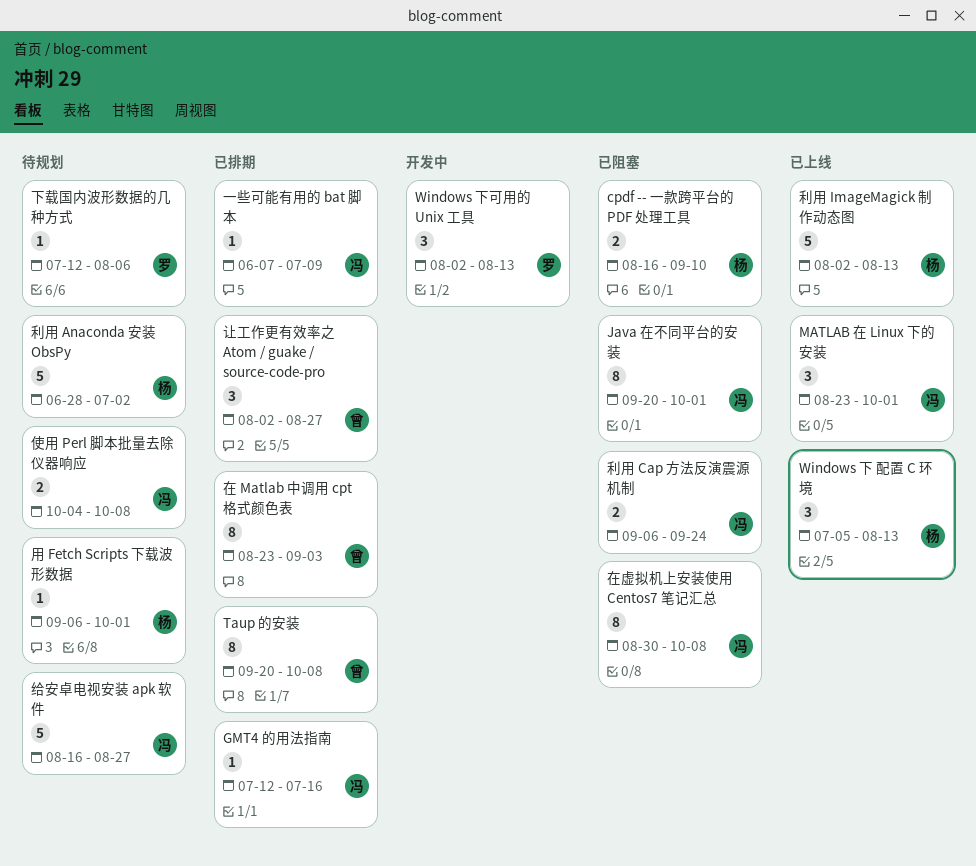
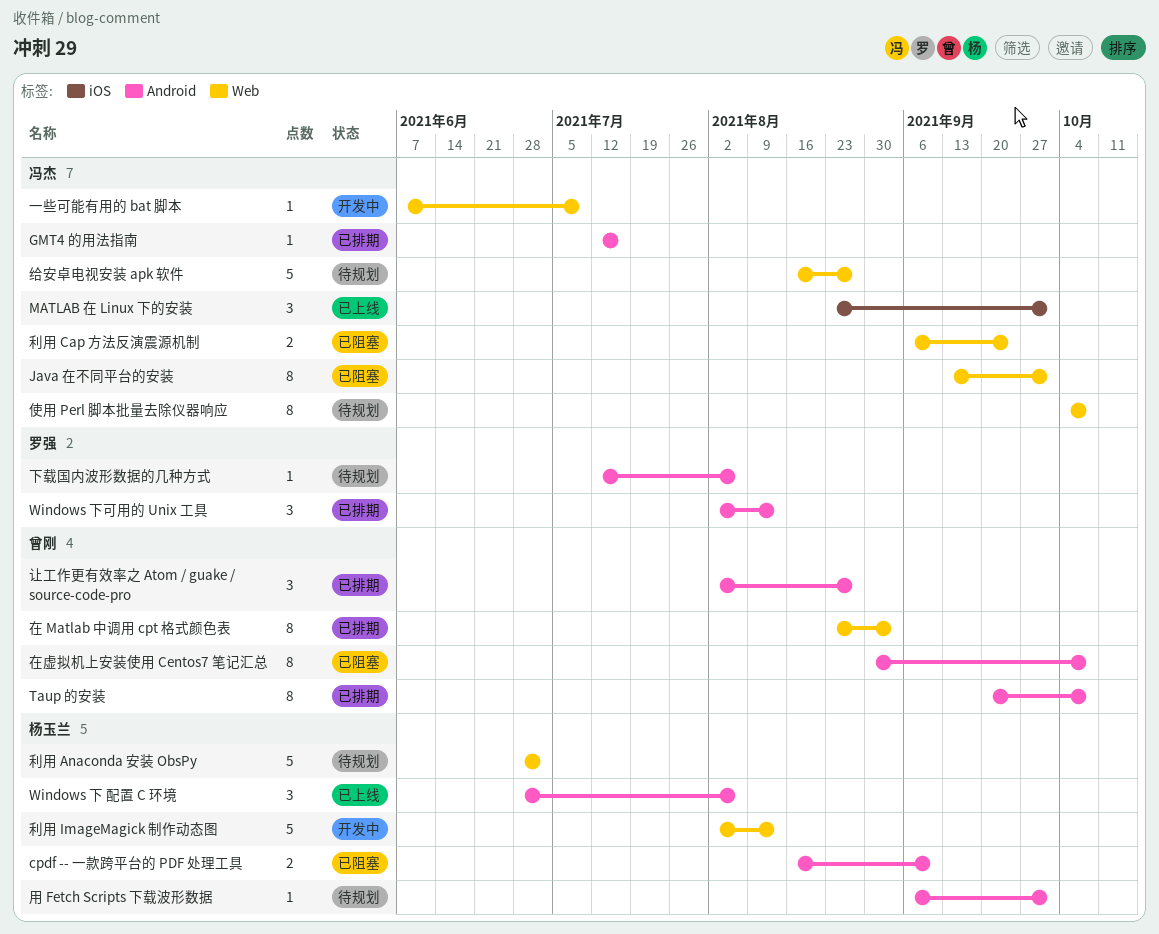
Java 在不同平台的安装, start: Sep 20 -> Sep 13
Windows 下 配置 C 环境, start: Jul 5 -> Jun 28
Windows 下 配置 C 环境, due: Aug 13 -> Aug 6
Windows 下可用的 Unix 工具, status: 开发中 -> 已排期
一些可能有用的 bat 脚本, status: 已排期 -> 开发中
使用 Perl 脚本批量去除仪器响应, estimate: 2 -> 8
利用 ImageMagick 制作动态图, status: 已上线 -> 开发中
在虚拟机上安装使用 Centos7 笔记汇总, owner: 冯杰 -> 曾刚

